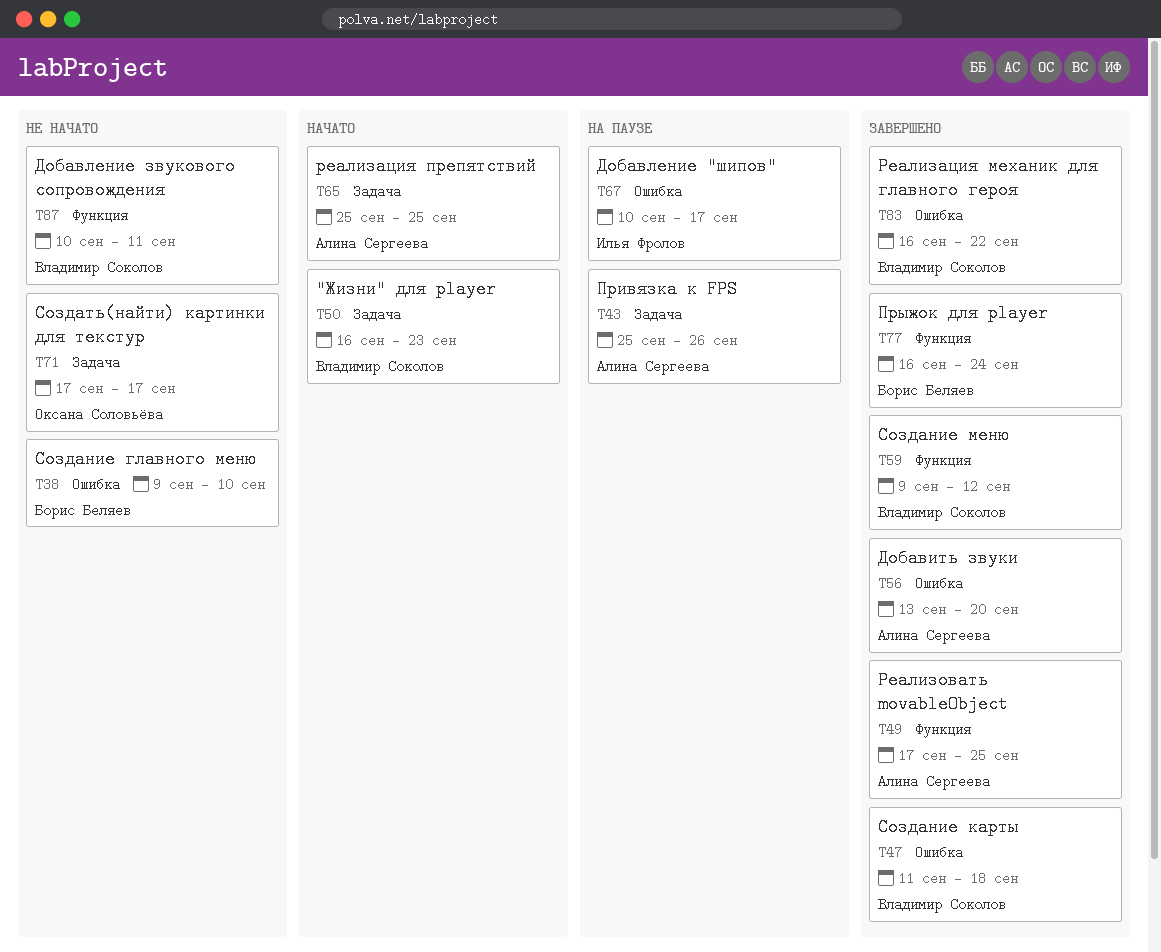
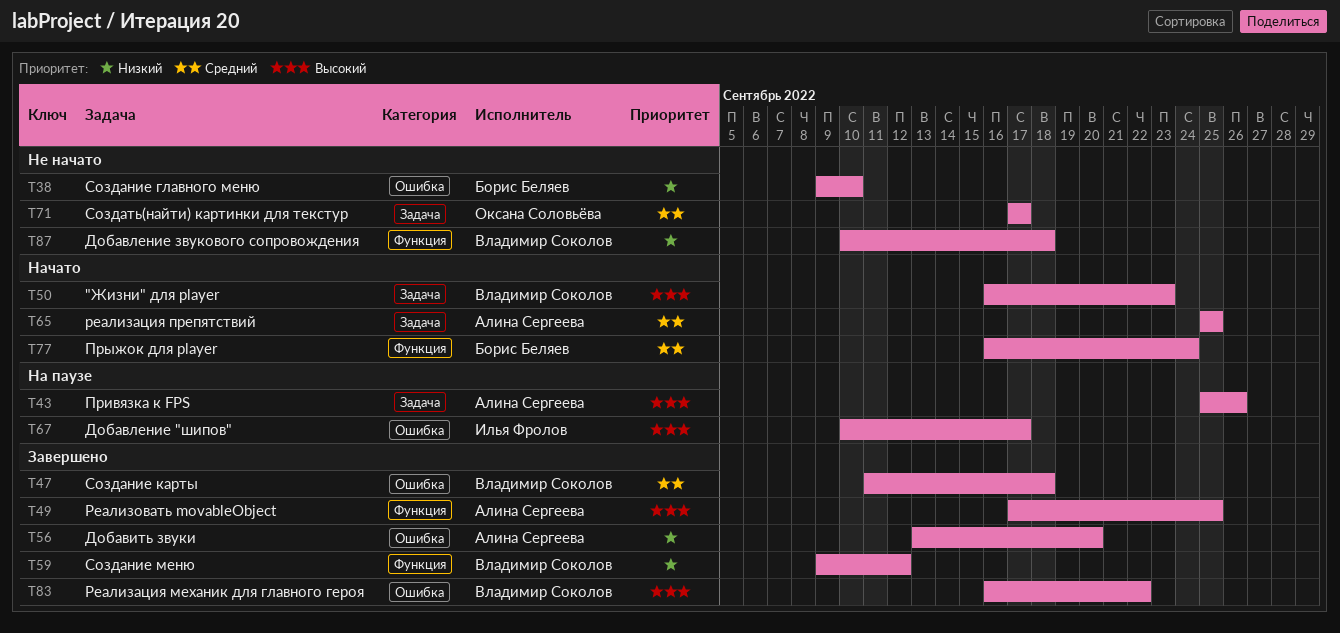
T77, status: Завершено -> Начато
T87, due: Sep 11 -> Sep 18

